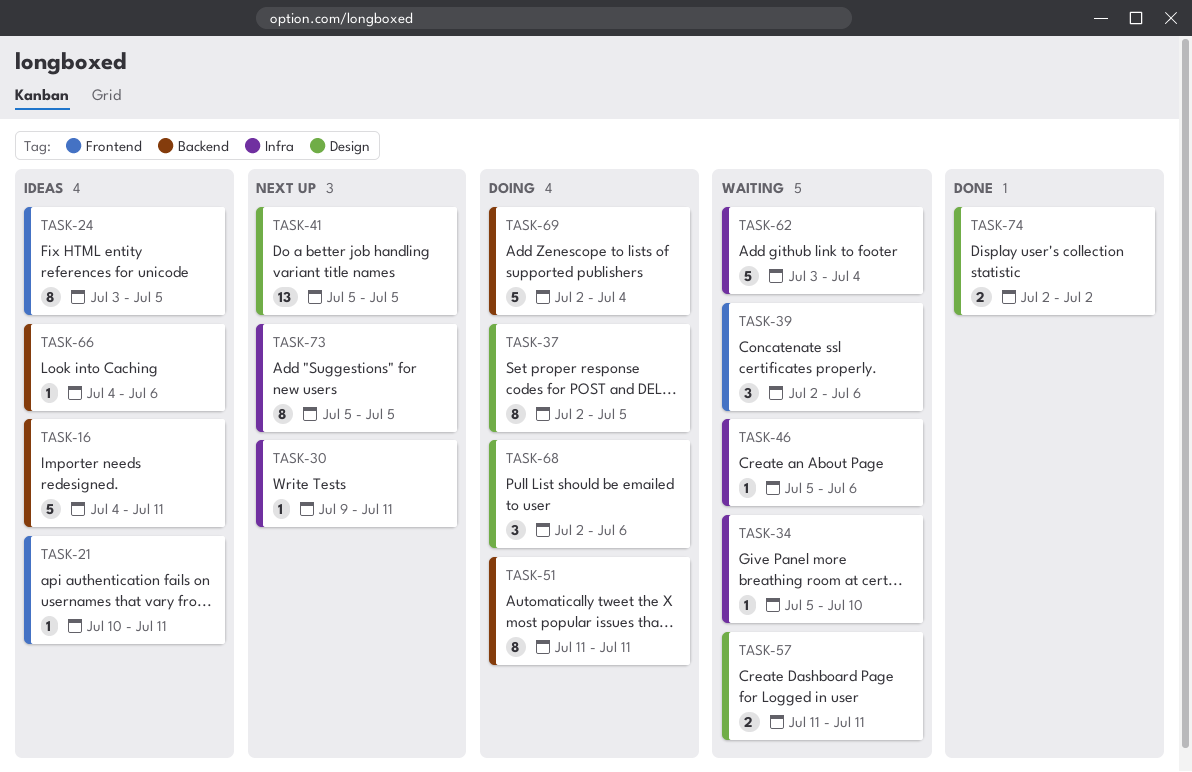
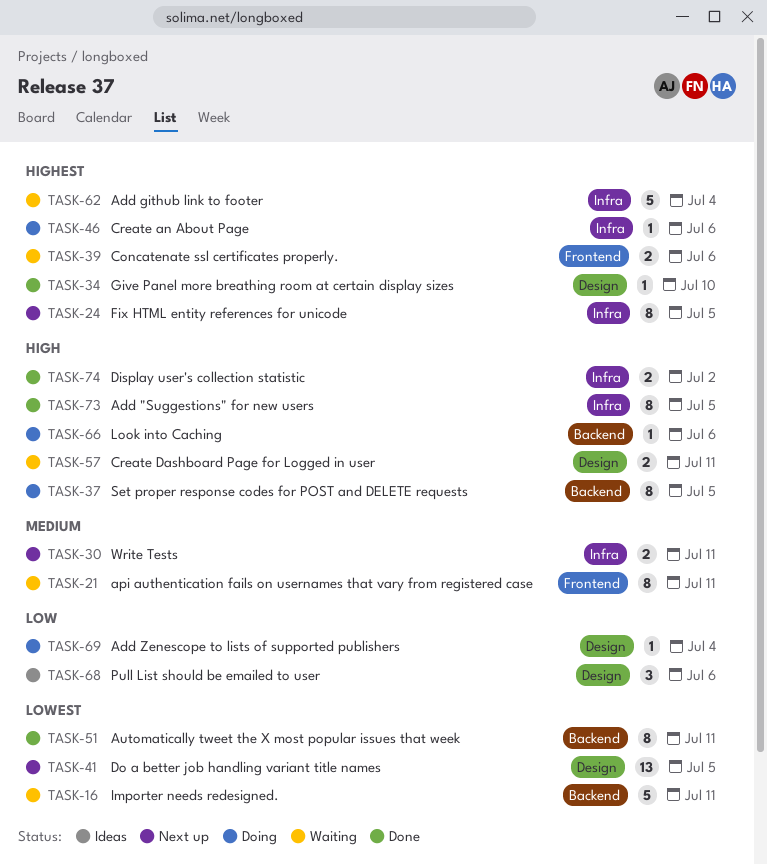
TASK-16, status: Ideas -> Waiting
TASK-21, status: Ideas -> Waiting
TASK-21, estimate: 1 -> 8
TASK-24, status: Ideas -> Next up
TASK-24, label: Frontend -> Infra
TASK-30, estimate: 1 -> 2
TASK-34, status: Waiting -> Done
TASK-34, label: Infra -> Design
TASK-37, label: Design -> Backend
TASK-39, estimate: 3 -> 2
TASK-46, status: Waiting -> Doing
TASK-51, status: Doing -> Done
TASK-66, status: Ideas -> Doing
TASK-68, status: Doing -> Ideas
TASK-69, label: Backend -> Design
TASK-69, estimate: 5 -> 1
TASK-73, status: Next up -> Done
TASK-74, label: Design -> Infra

